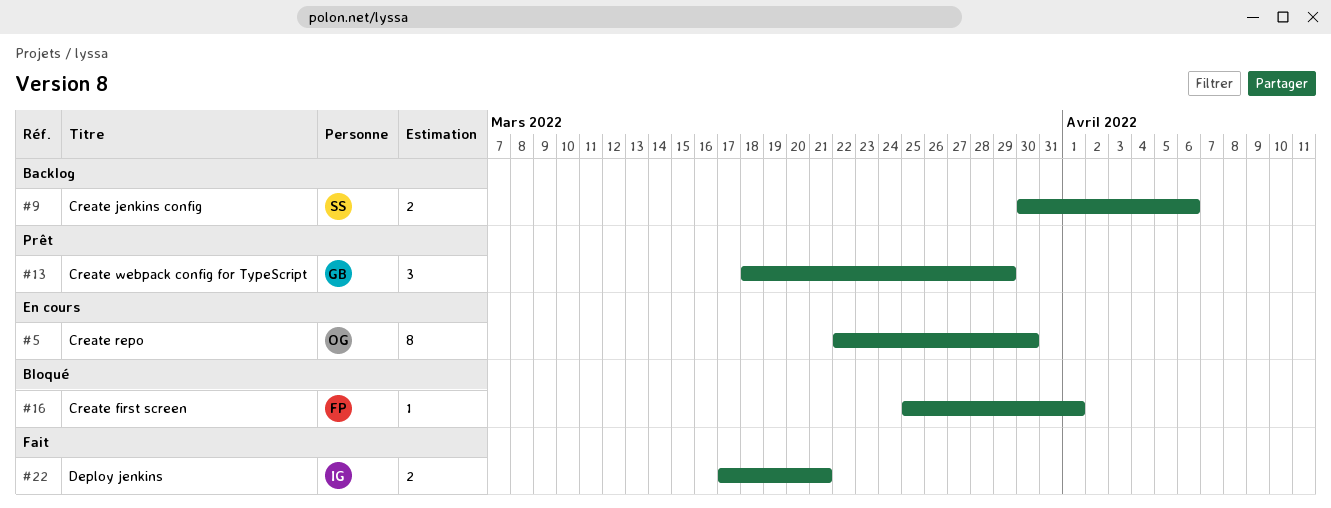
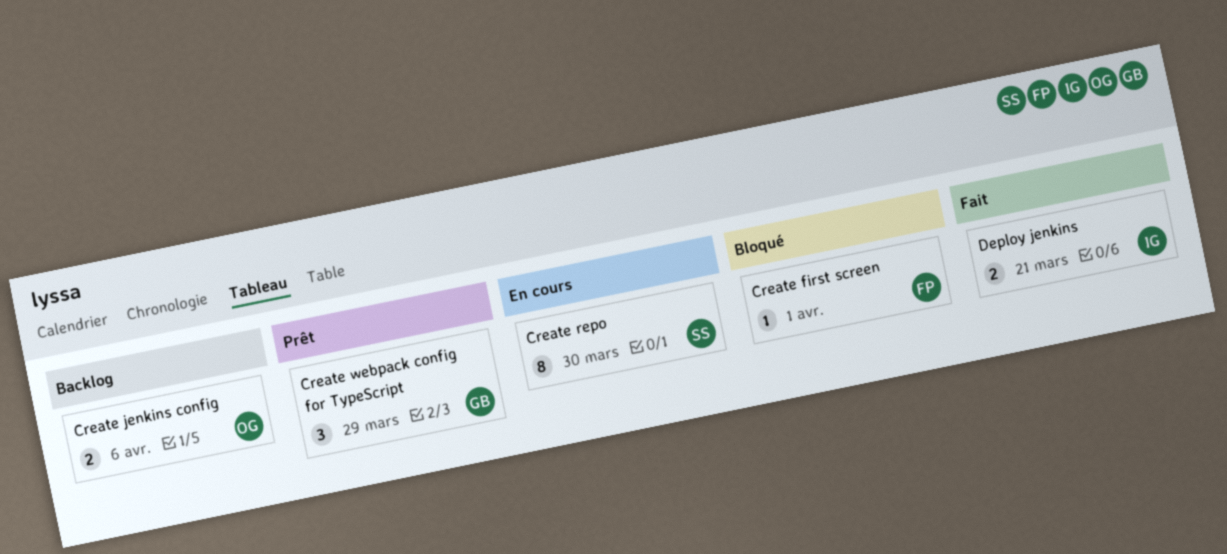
Create jenkins config, owner: SS -> OG
Create repo, owner: OG -> SS

